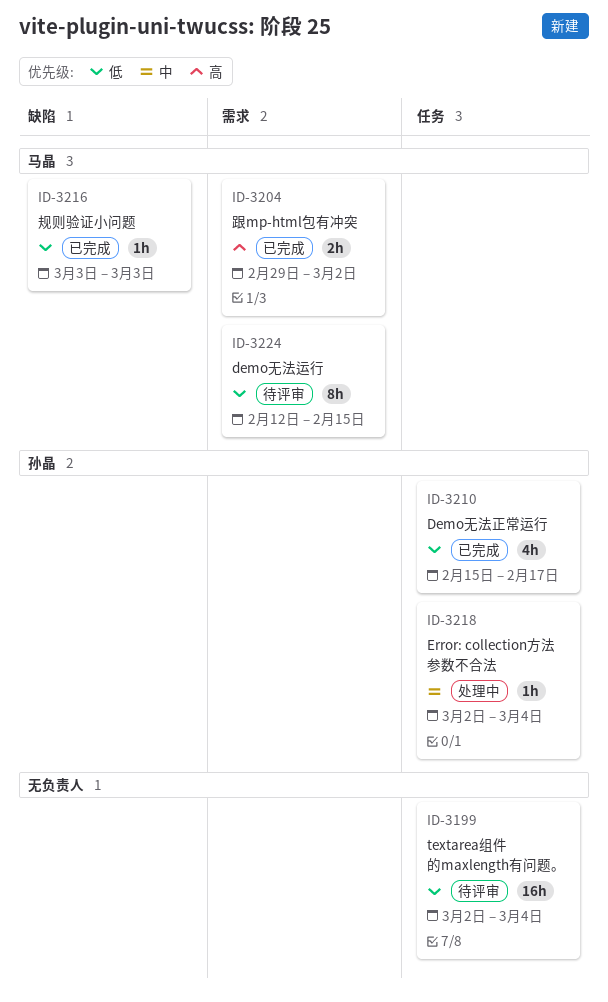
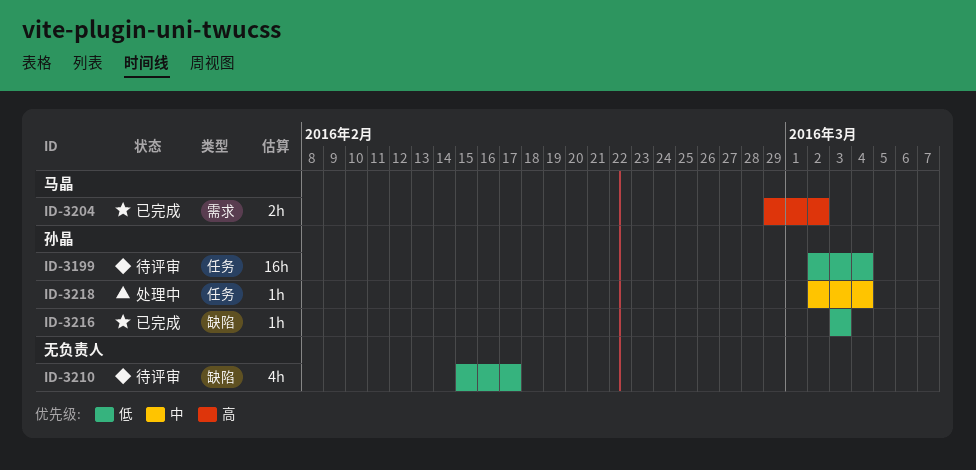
ID-3199, owner: none -> 孙晶
ID-3210, status: 已完成 -> 待评审
ID-3210, owner: 孙晶 -> none
ID-3210, label: 任务 -> 缺陷
ID-3216, owner: 马晶 -> 孙晶
ID-3224: present -> none

